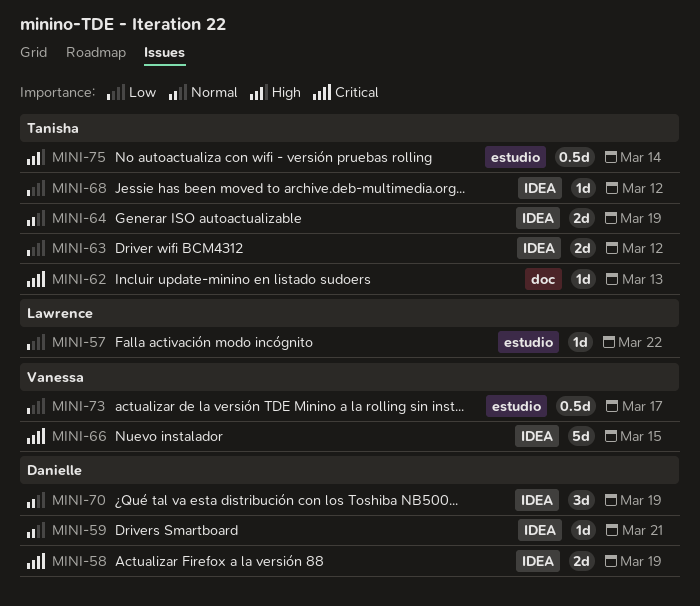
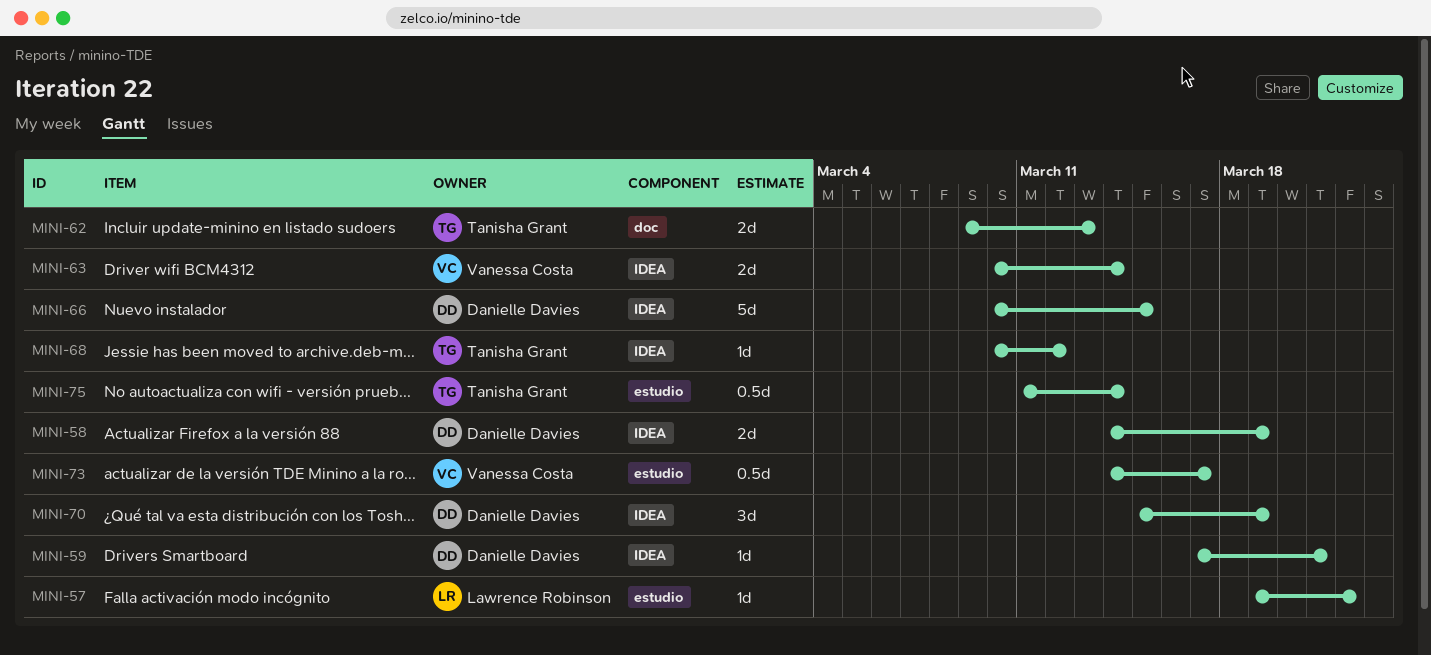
MINI-62, estimate: 1d -> 2d
MINI-63, owner: Tanisha Grant -> Vanessa Costa
MINI-63, due: Mar 12 -> Mar 14
MINI-64: present -> none
MINI-66, owner: Vanessa Costa -> Danielle Davies

